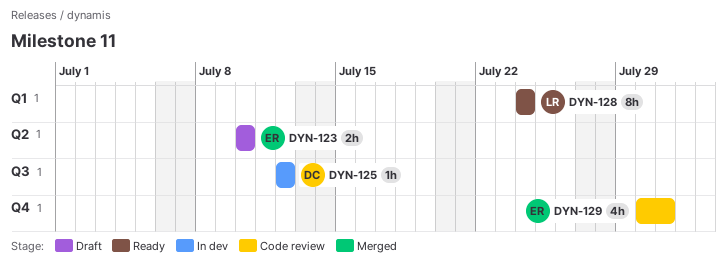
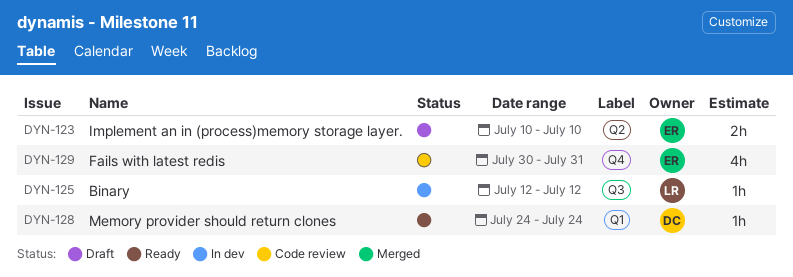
DYN-125, owner: DC -> LR
DYN-128, owner: LR -> DC
DYN-128, estimate: 8h -> 1h

